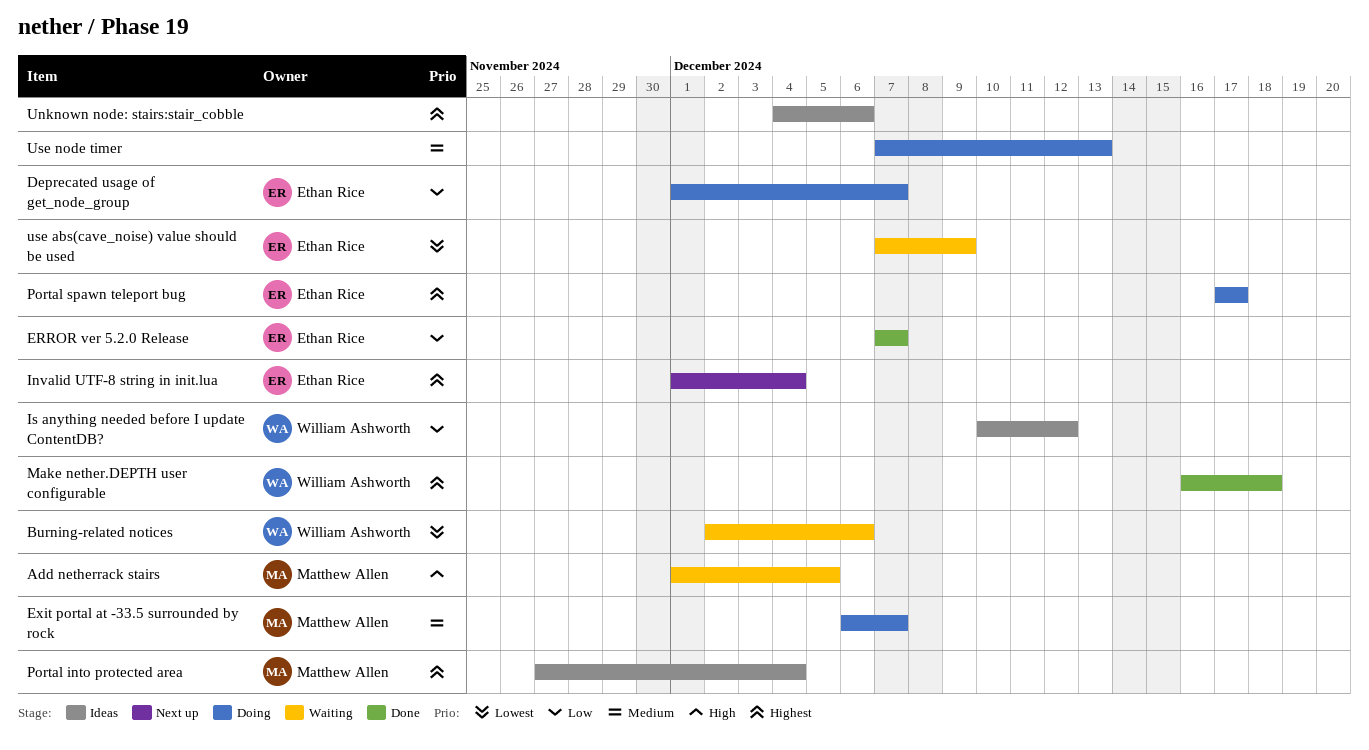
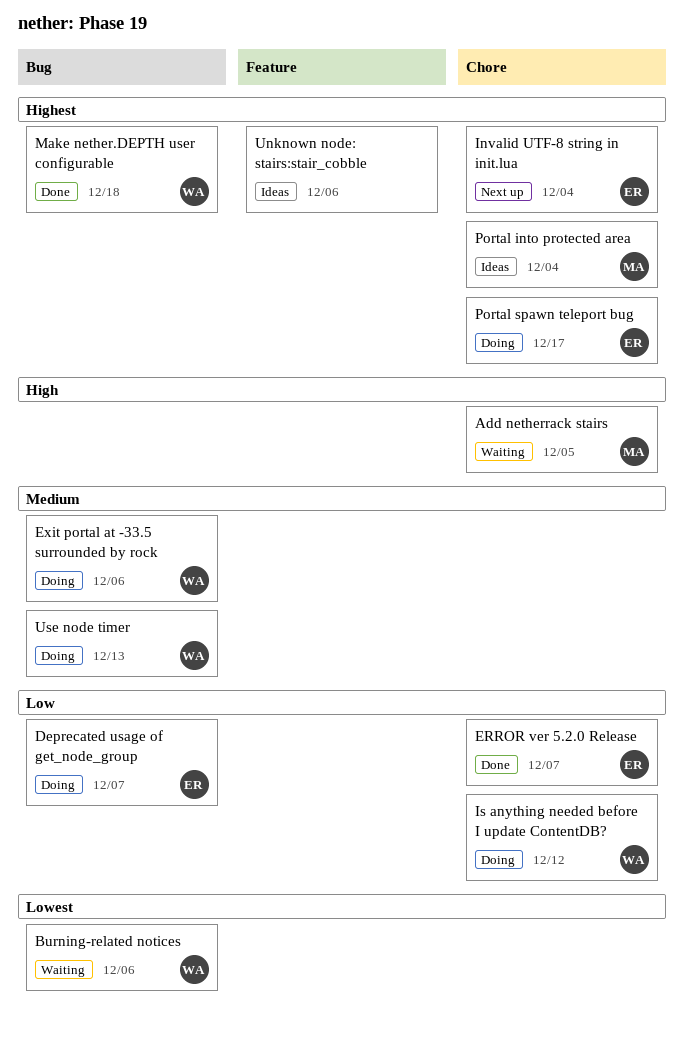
Exit portal at -33.5 surrounded by rock, owner: Matthew Allen -> William Ashworth
Exit portal at -33.5 surrounded by rock, due: Dec 7 -> Dec 6
Is anything needed before I update ContentDB?, status: Ideas -> Doing
use abs(cave_noise) value should be used: present -> none
Use node timer, owner: none -> William Ashworth

